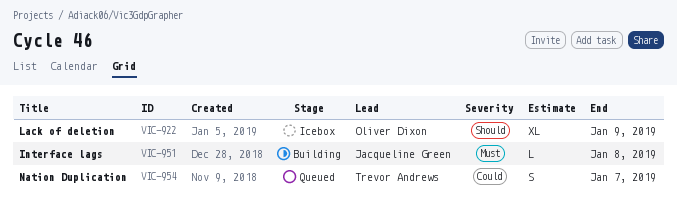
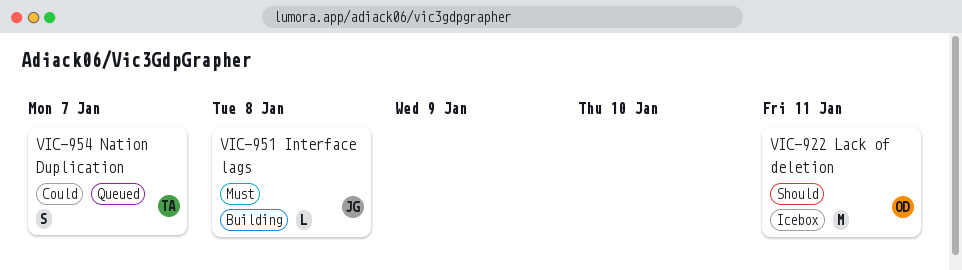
VIC-922, estimate: XL -> M
VIC-922, due: Jan 9 -> Jan 11

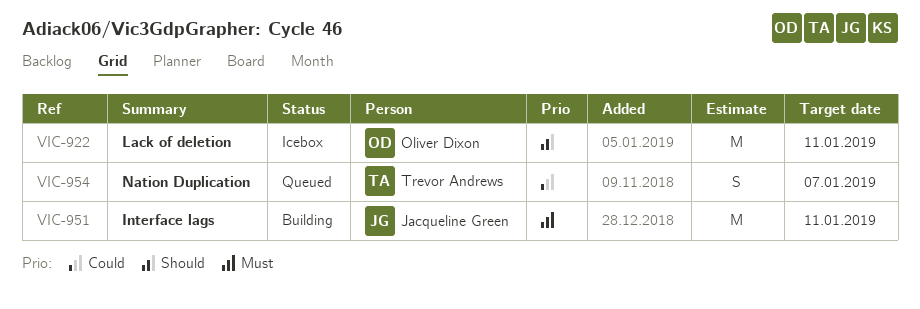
VIC-951, estimate: L -> M
VIC-951, due: Jan 8 -> Jan 11

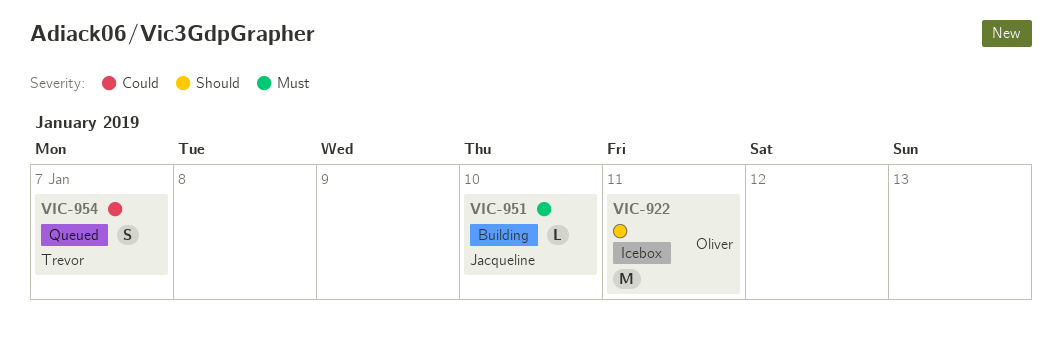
VIC-951, estimate: M -> L
VIC-951, due: Jan 11 -> Jan 10

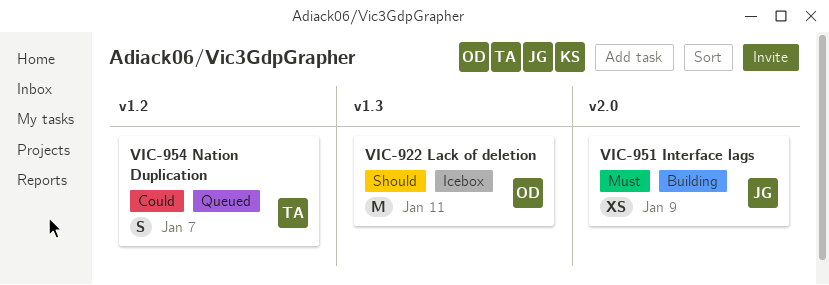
VIC-951, estimate: L -> XS
VIC-951, due: Jan 10 -> Jan 9

